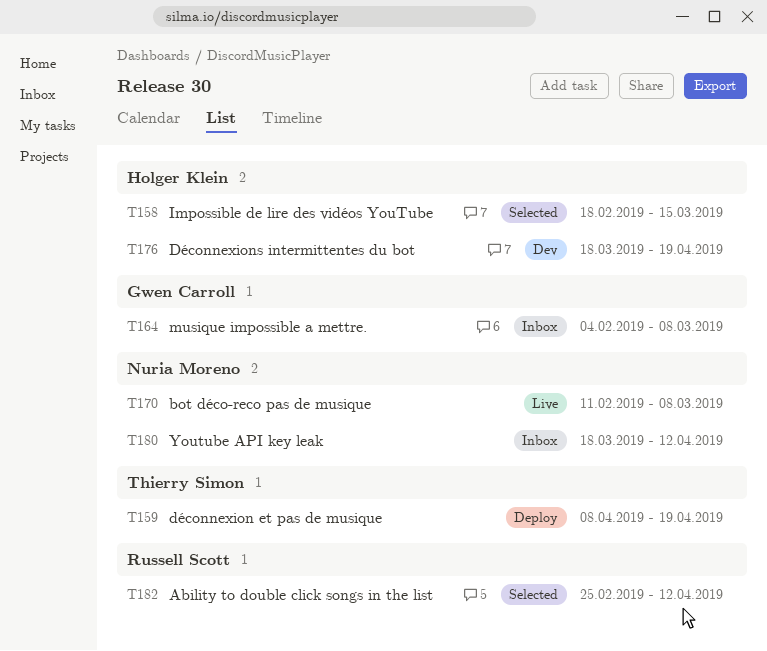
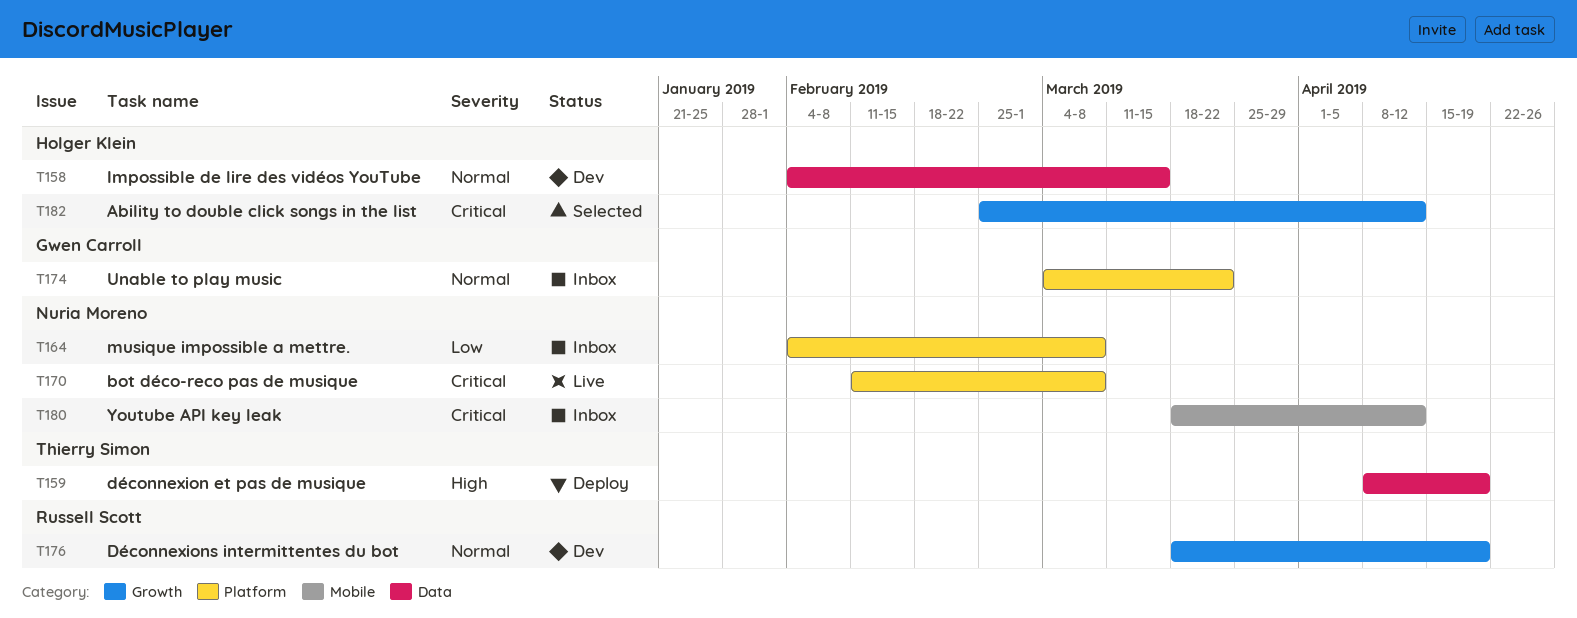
T158, status: Selected -> Dev
T158, start: Feb 18 -> Feb 4
T164, owner: Gwen Carroll -> Nuria Moreno
T174: none -> present
T176, owner: Holger Klein -> Russell Scott
T182, owner: Russell Scott -> Holger Klein

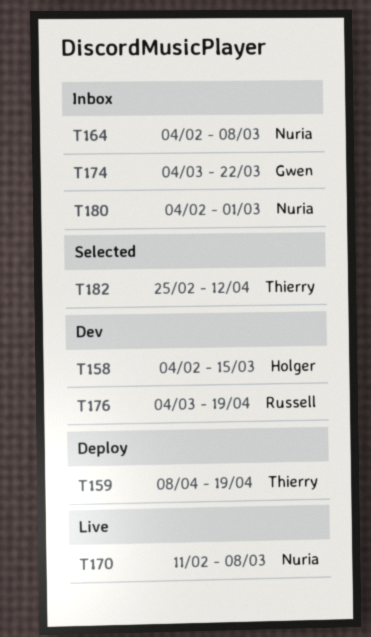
T176, start: Mar 18 -> Mar 4
T180, start: Mar 18 -> Feb 4
T180, due: Apr 12 -> Mar 1
T182, owner: Holger Klein -> Thierry Simon

